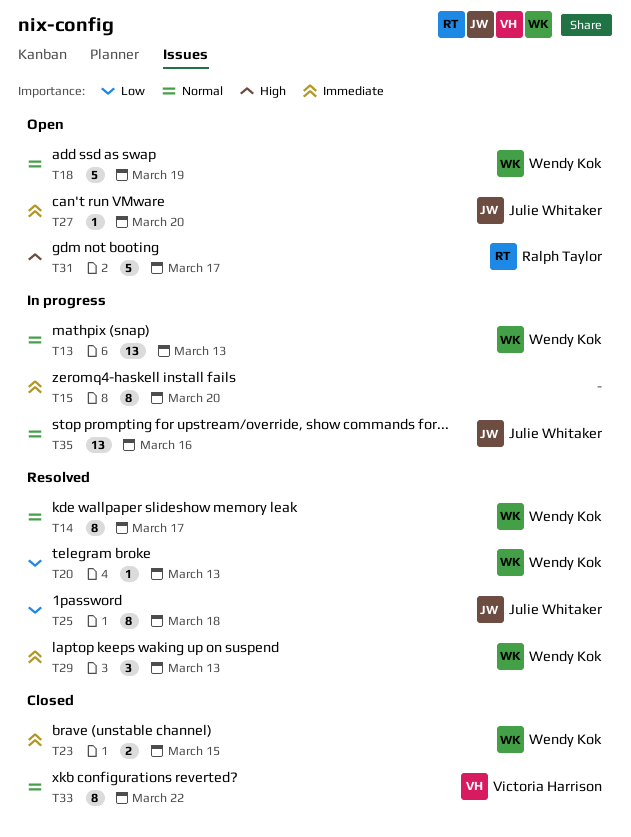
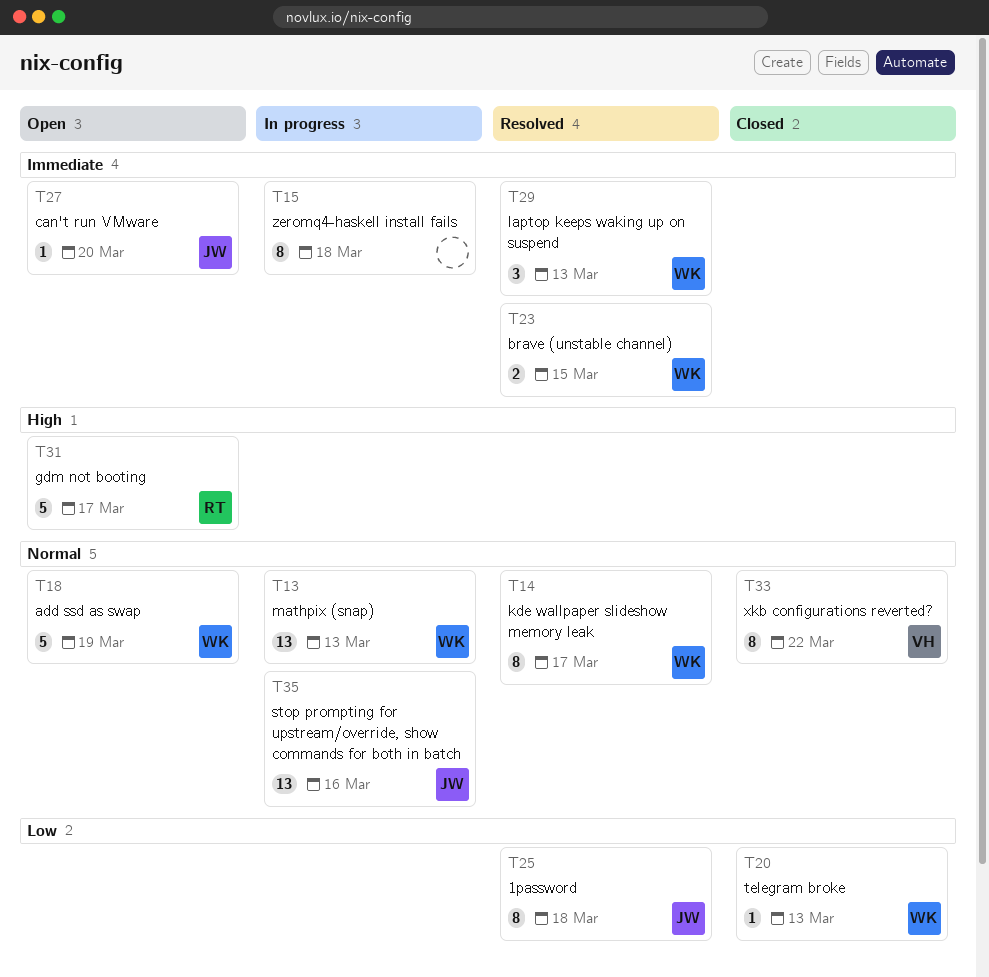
T15, due: Mar 20 -> Mar 18
T20, status: Resolved -> Closed
T23, status: Closed -> Resolved

